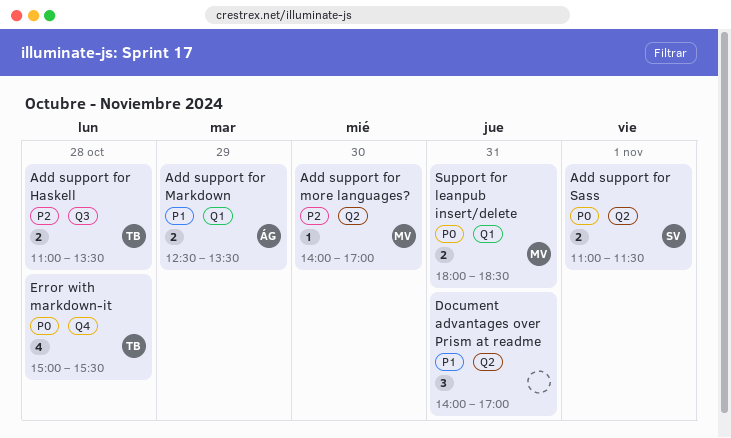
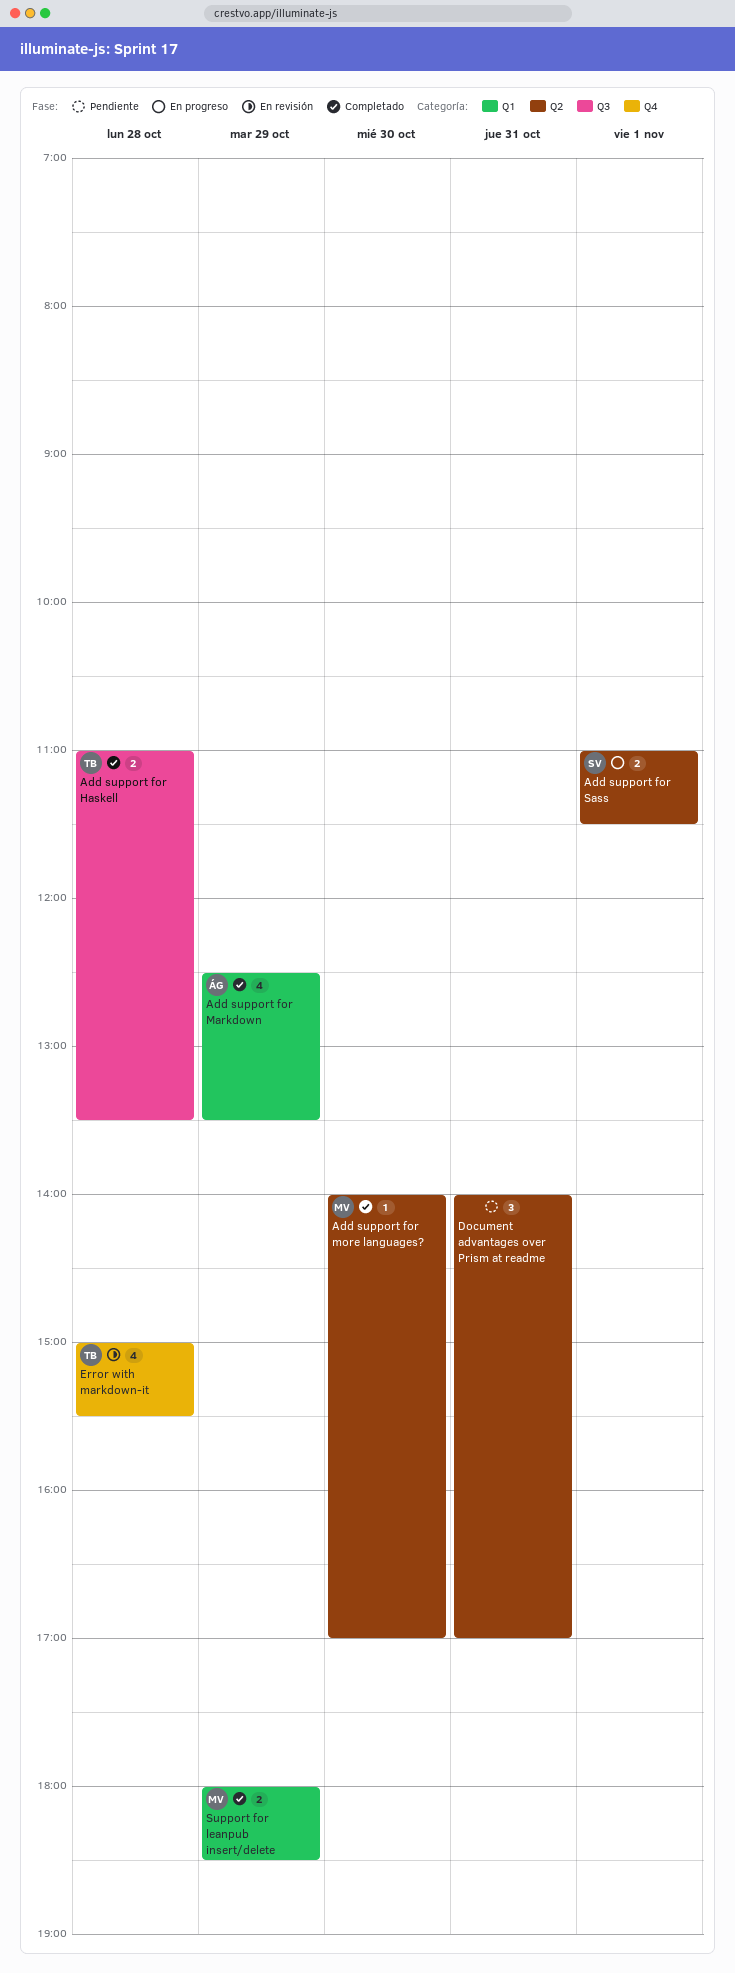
Add support for Markdown, estimate: 2 -> 4
Support for leanpub insert/delete, day: Oct 31 -> Oct 29

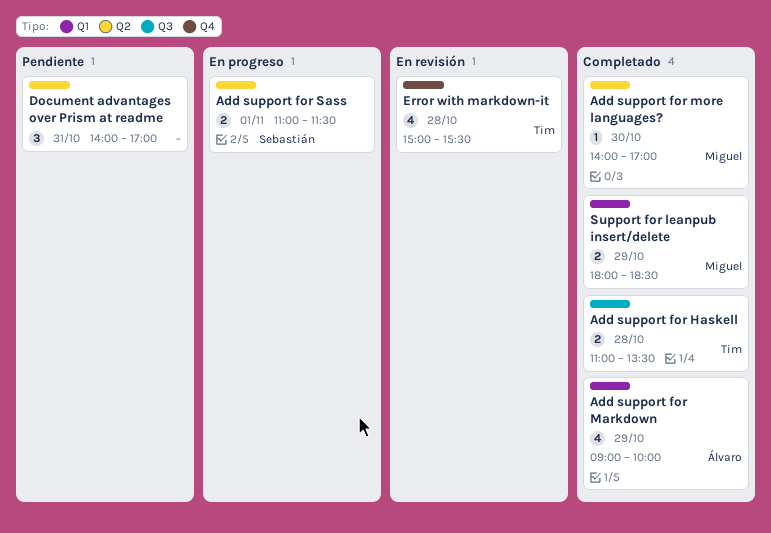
Add support for Markdown, begins: 12:30 -> 09:00
Add support for Markdown, ends: 13:30 -> 10:00

